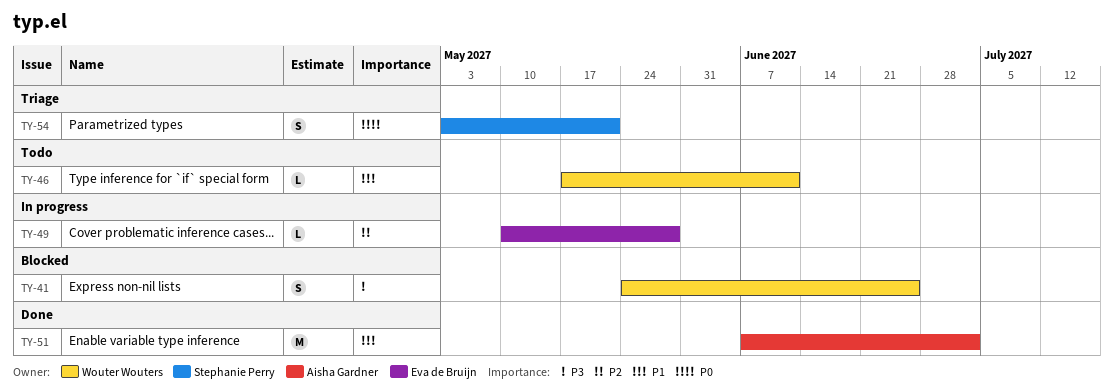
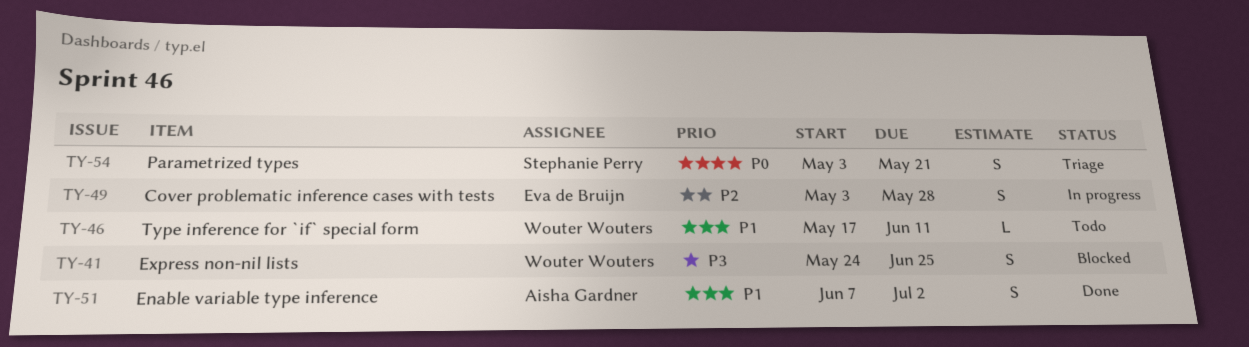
TY-49, estimate: L -> S
TY-49, start: May 10 -> May 3
TY-51, estimate: M -> S

